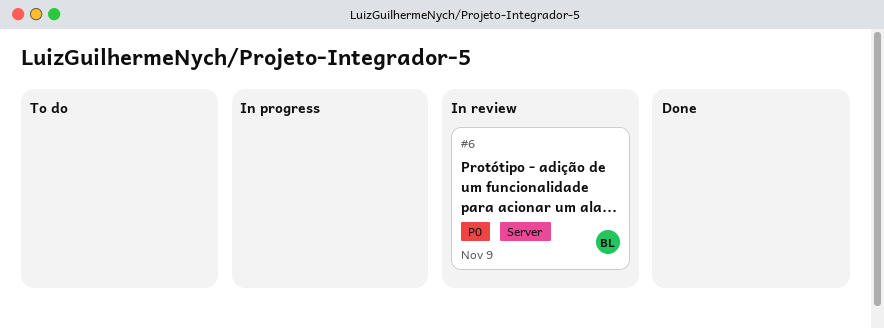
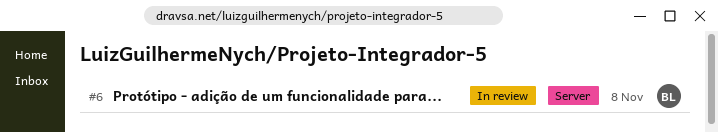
#6, due: Nov 9 -> Nov 8

